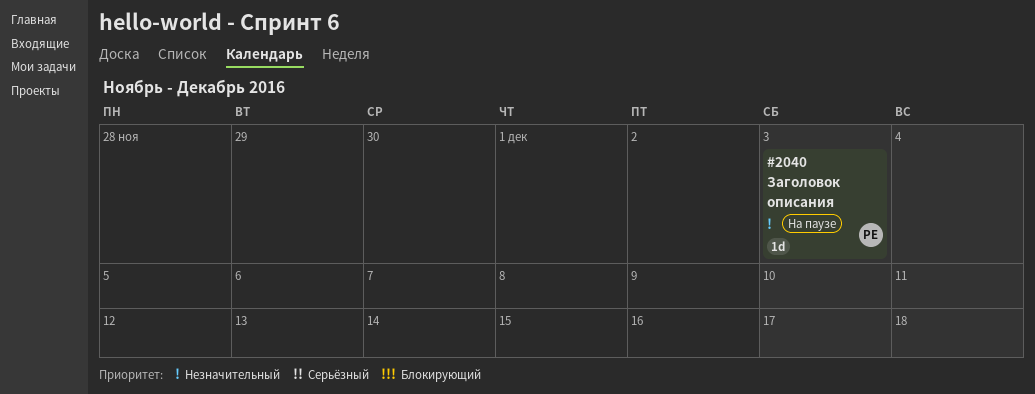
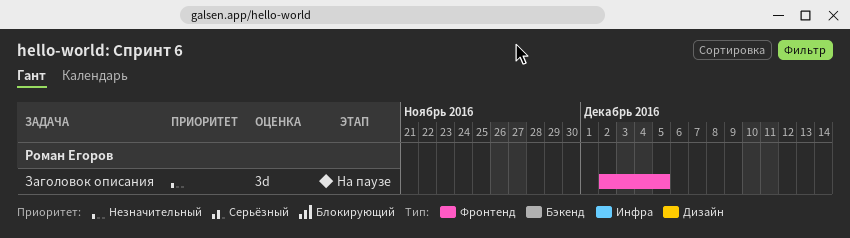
Заголовок описания, estimate: 1d -> 3d
Заголовок описания, due: Dec 3 -> Dec 5

